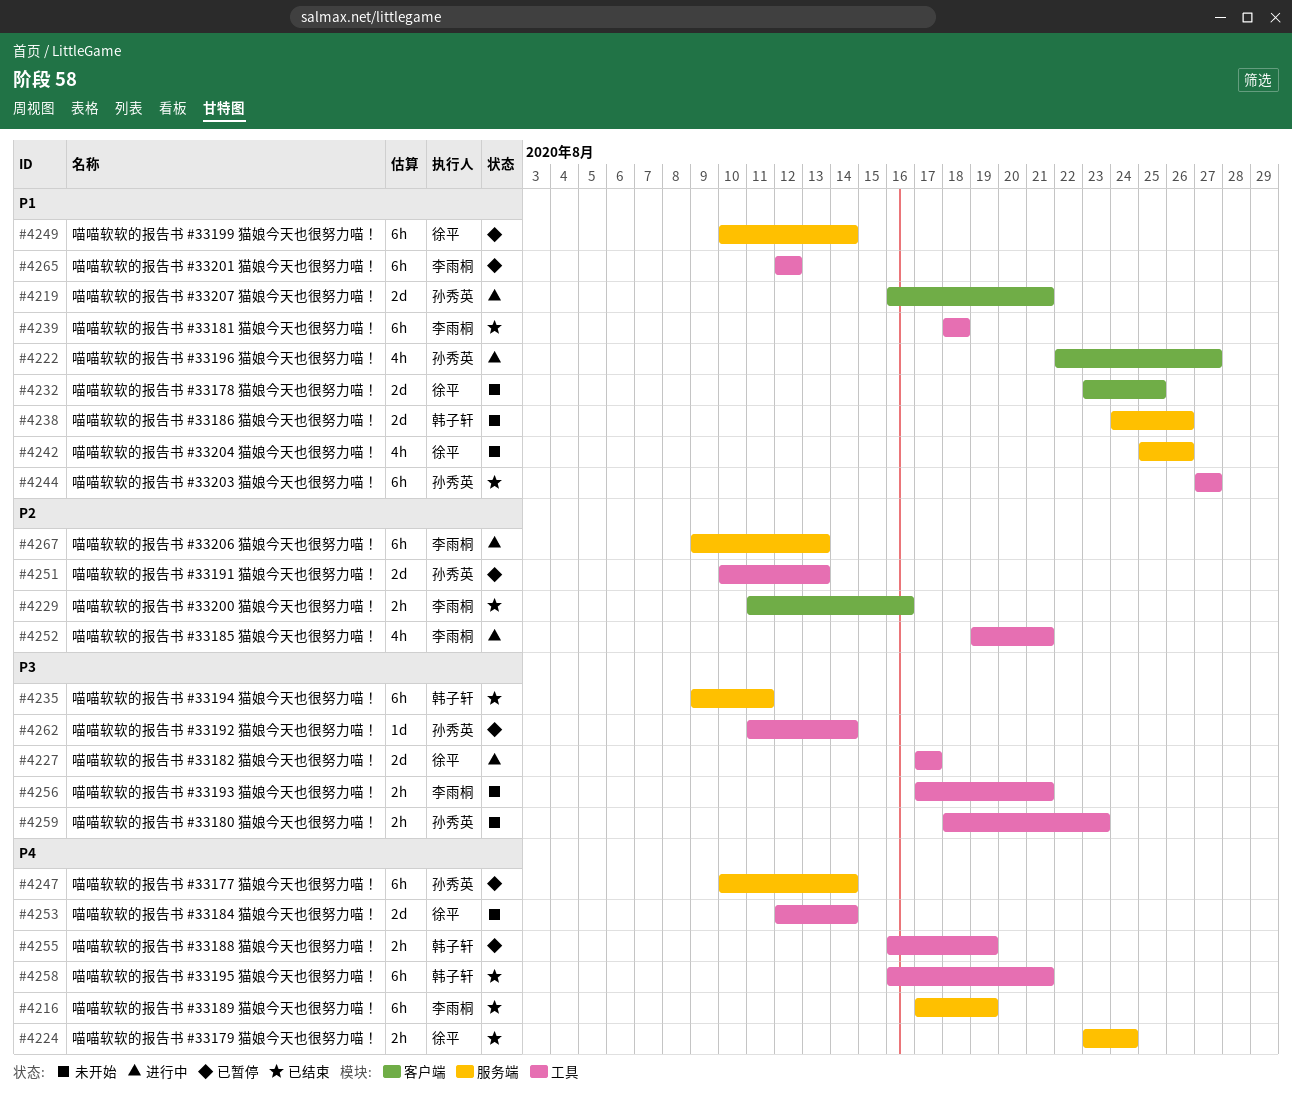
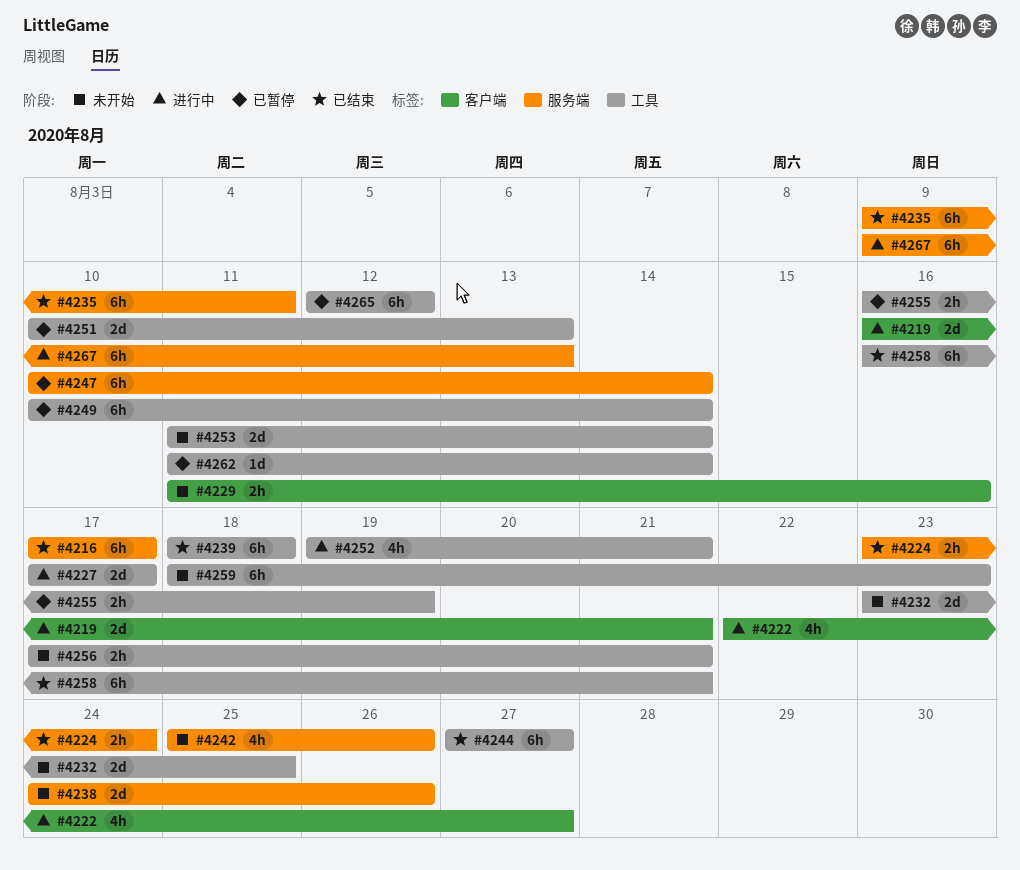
#4216, due: Aug 19 -> Aug 17
#4229, status: 已结束 -> 未开始
#4232, label: 客户端 -> 工具
#4249, label: 服务端 -> 工具
#4253, start: Aug 12 -> Aug 11
#4259, estimate: 2h -> 6h

